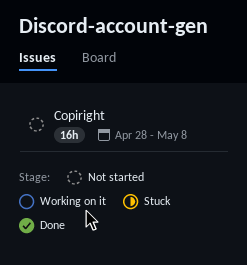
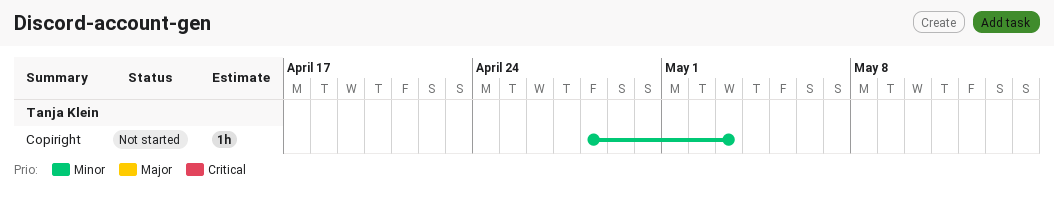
Copiright, estimate: 16h -> 1h
Copiright, due: May 8 -> May 3

